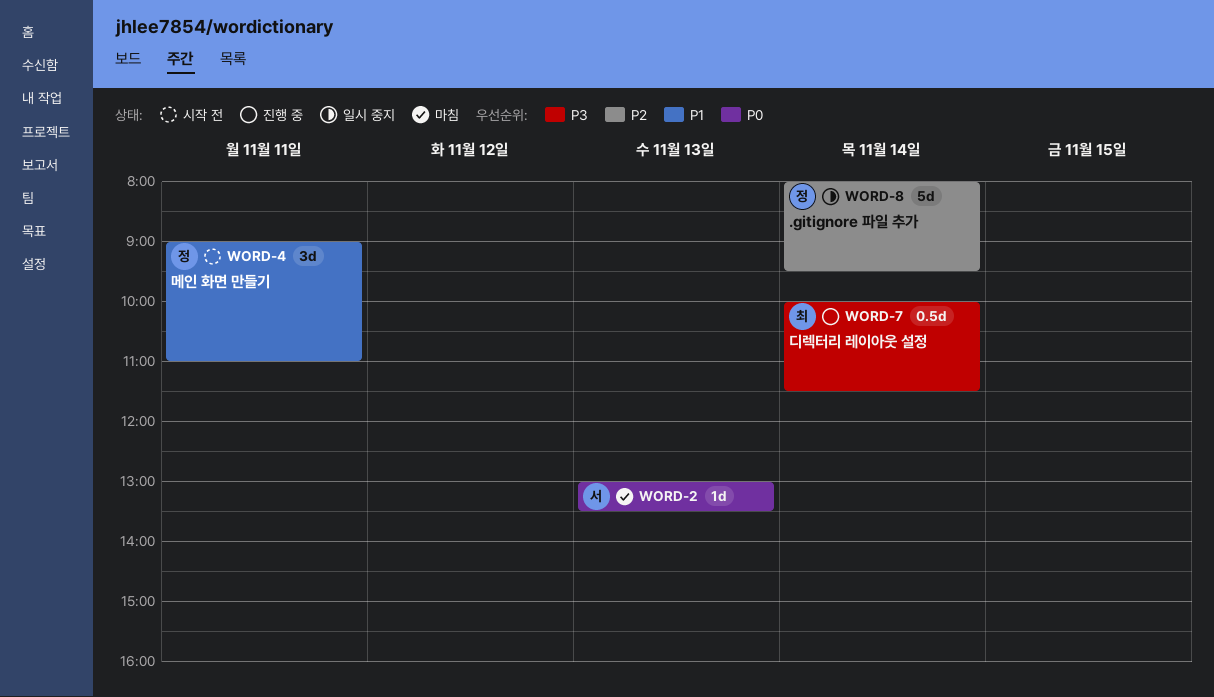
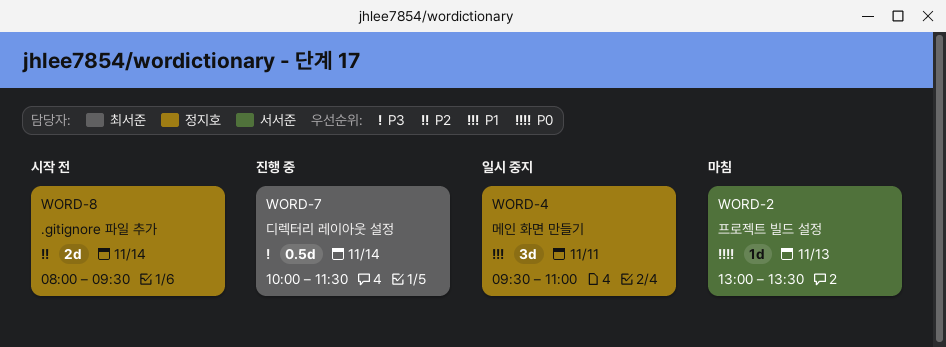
WORD-4, status: 시작 전 -> 일시 중지
WORD-4, begins: 09:00 -> 09:30
WORD-8, status: 일시 중지 -> 시작 전
WORD-8, estimate: 5d -> 2d

